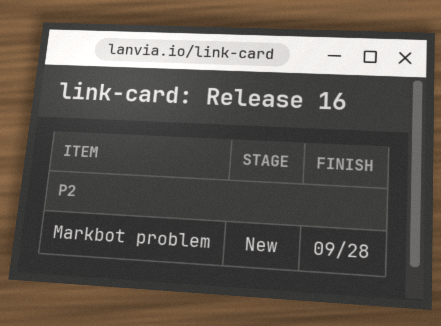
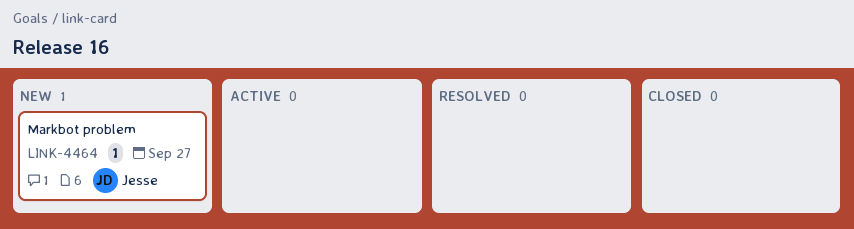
Markbot problem, due: Sep 28 -> Sep 27

